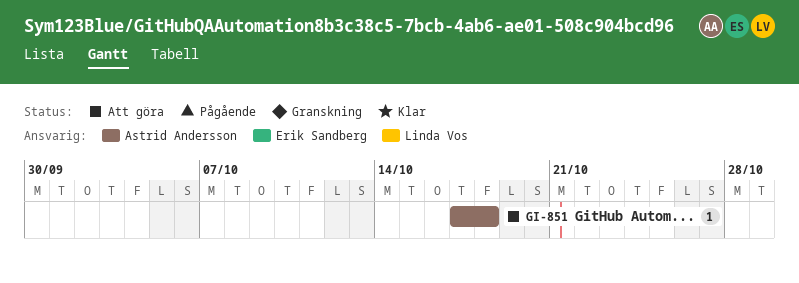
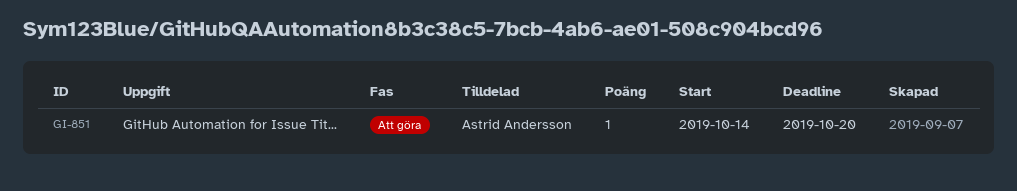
GI-851, start: Oct 17 -> Oct 14
GI-851, due: Oct 18 -> Oct 20

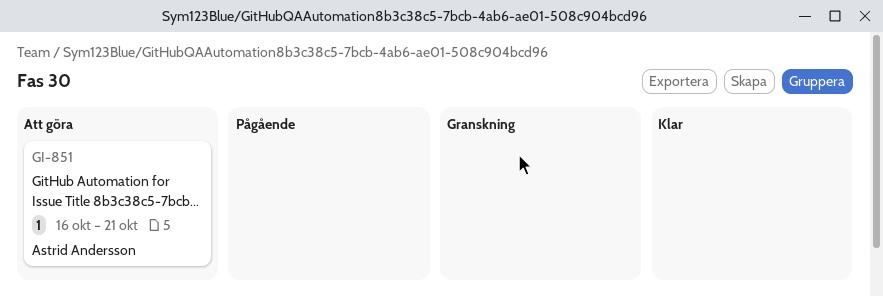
GI-851, start: Oct 14 -> Oct 16
GI-851, due: Oct 20 -> Oct 21

